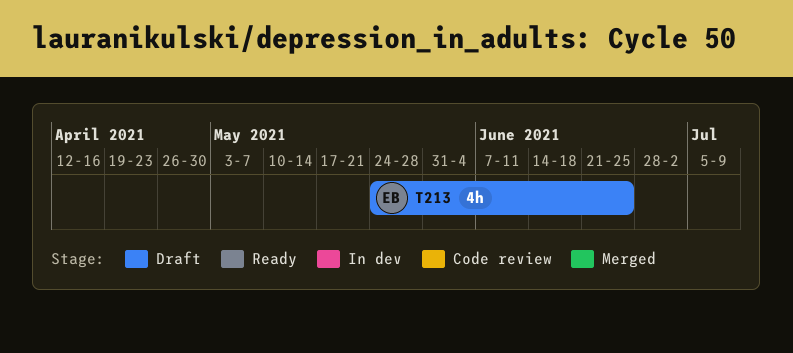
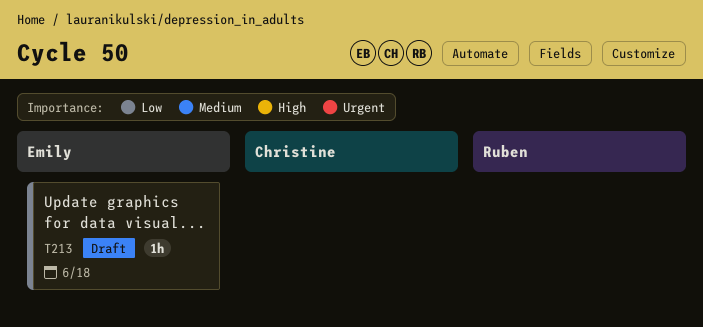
T213, estimate: 4h -> 1h
T213, due: Jun 25 -> Jun 18

